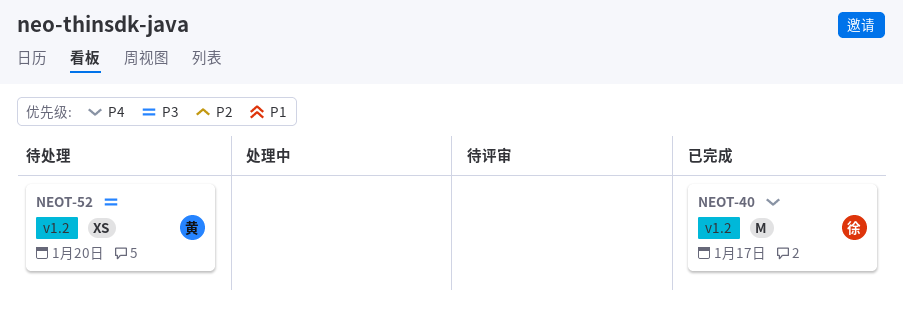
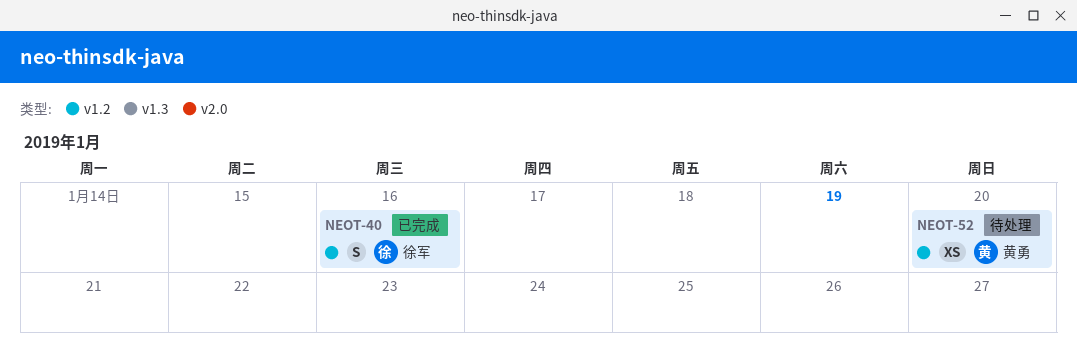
NEOT-40, estimate: M -> S
NEOT-40, due: Jan 17 -> Jan 16

